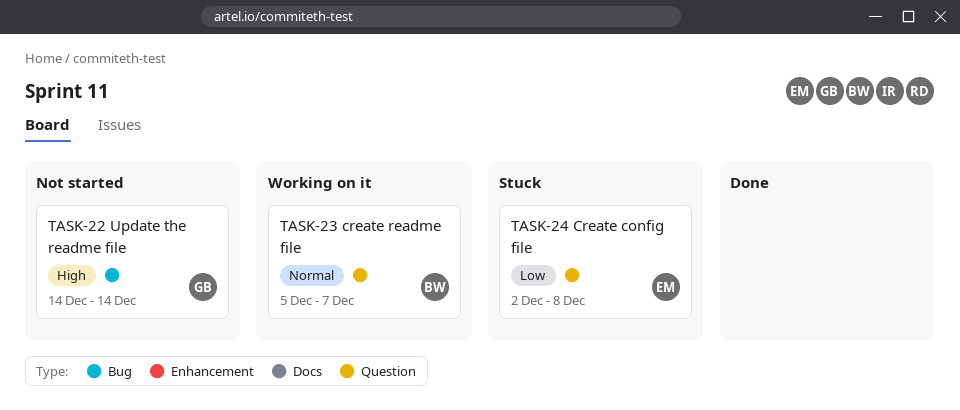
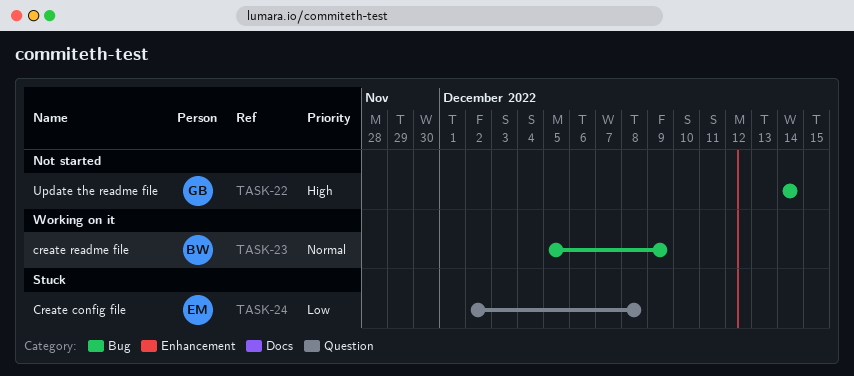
TASK-23, label: Question -> Bug
TASK-23, due: Dec 7 -> Dec 9

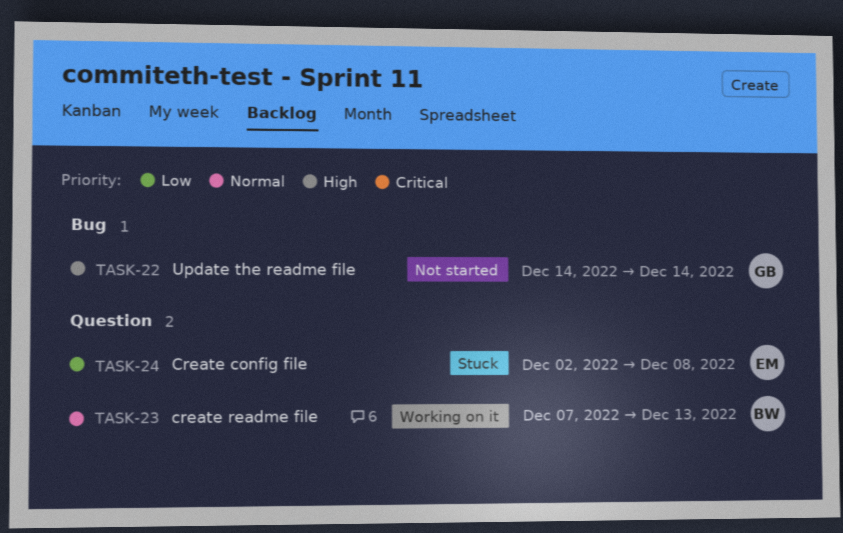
TASK-23, label: Bug -> Question
TASK-23, start: Dec 5 -> Dec 7
TASK-23, due: Dec 9 -> Dec 13

